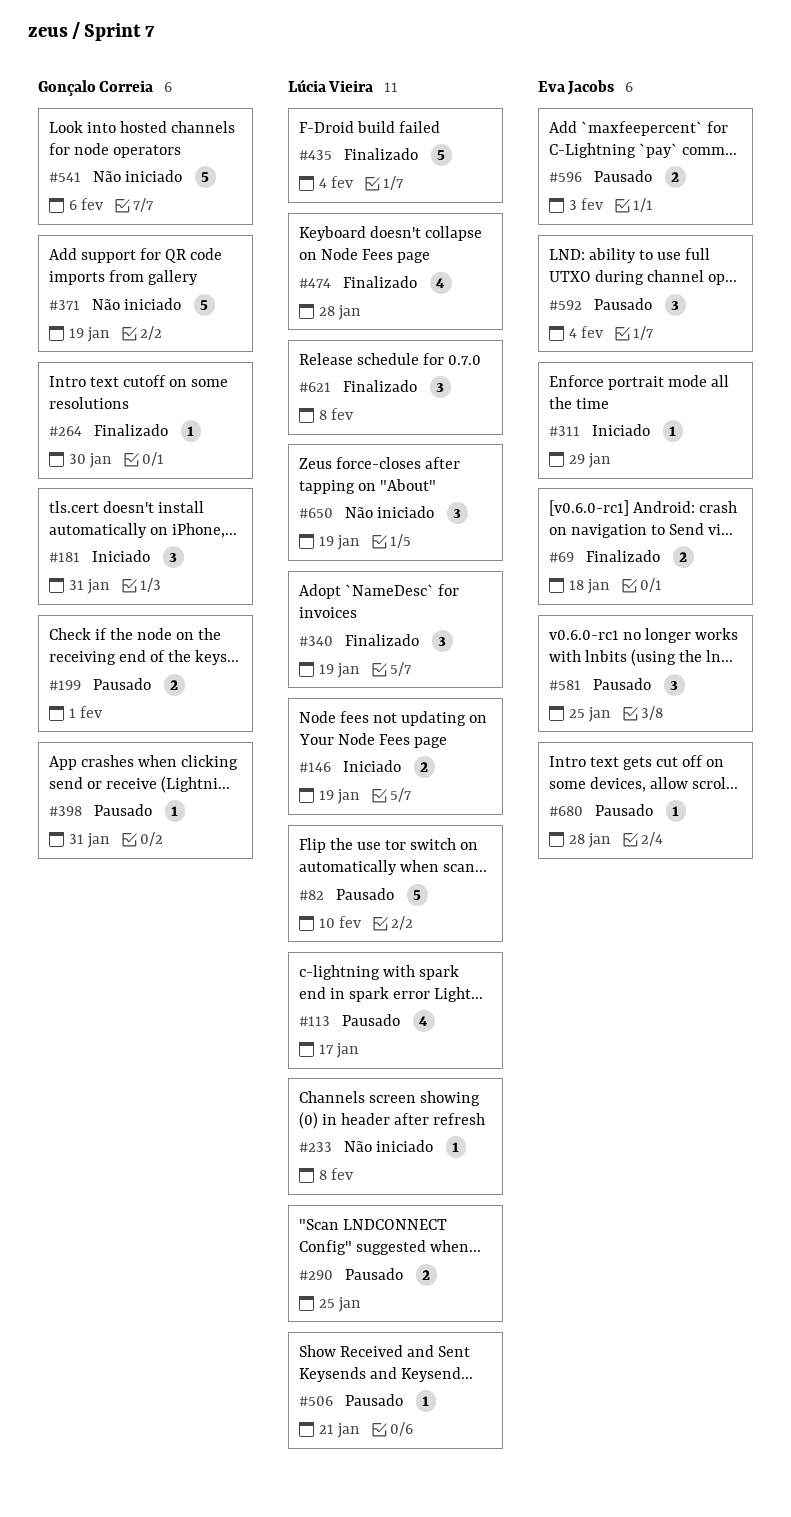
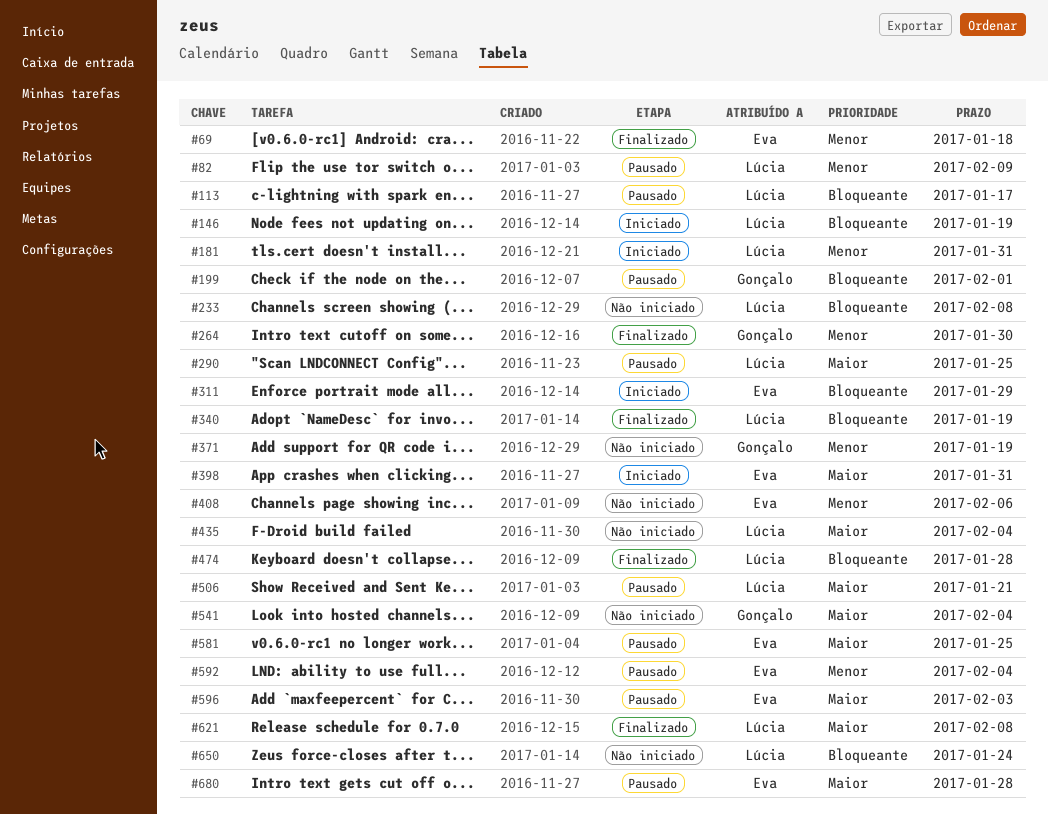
#82, due: Feb 10 -> Feb 9
#181, owner: Gonçalo Correia -> Lúcia Vieira
#398, status: Pausado -> Iniciado
#398, owner: Gonçalo Correia -> Eva Jacobs
#408: none -> present
#435, status: Finalizado -> Não iniciado
#541, due: Feb 6 -> Feb 4
#650, due: Jan 19 -> Jan 24

